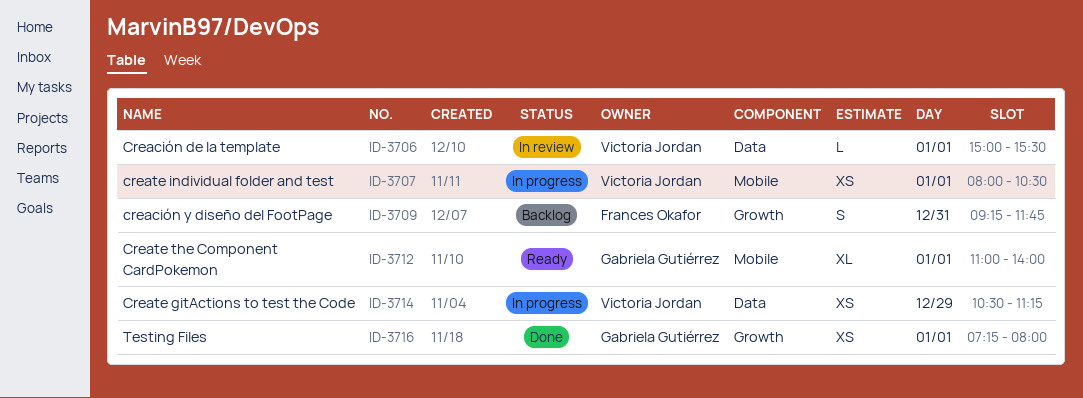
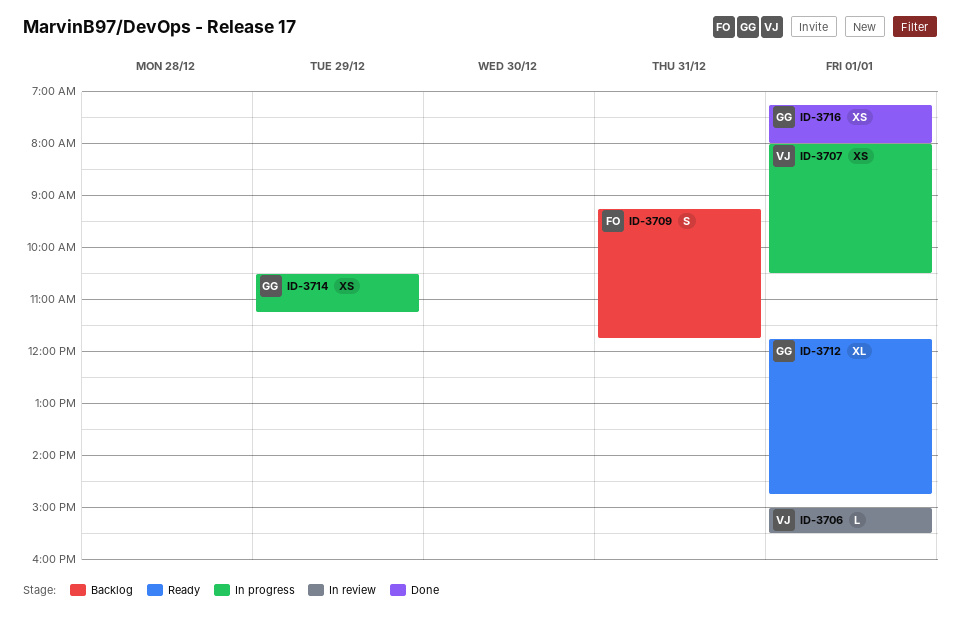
ID-3712, begins: 11:00 -> 11:45
ID-3712, ends: 14:00 -> 14:45
ID-3714, owner: Victoria Jordan -> Gabriela Gutiérrez

